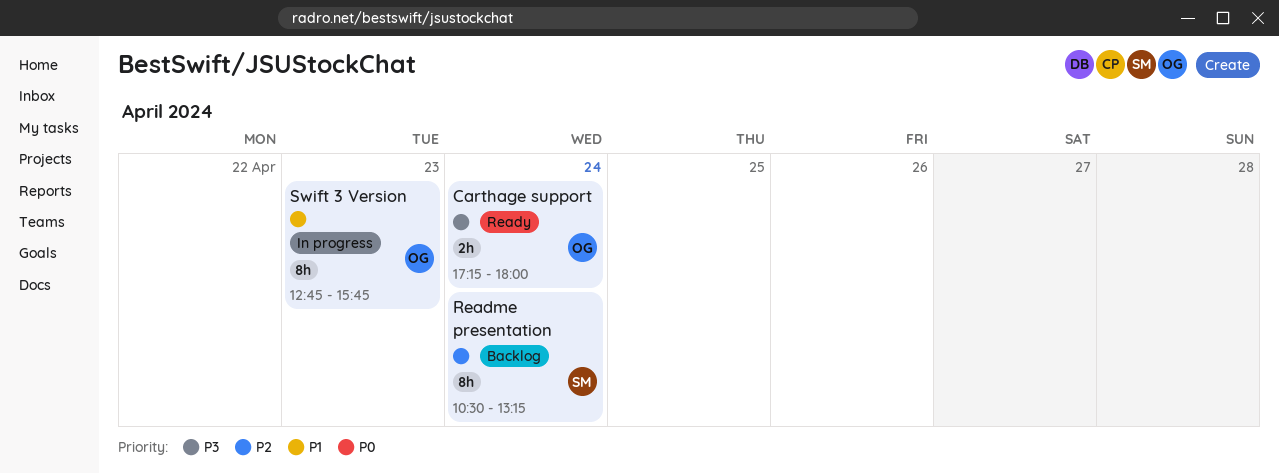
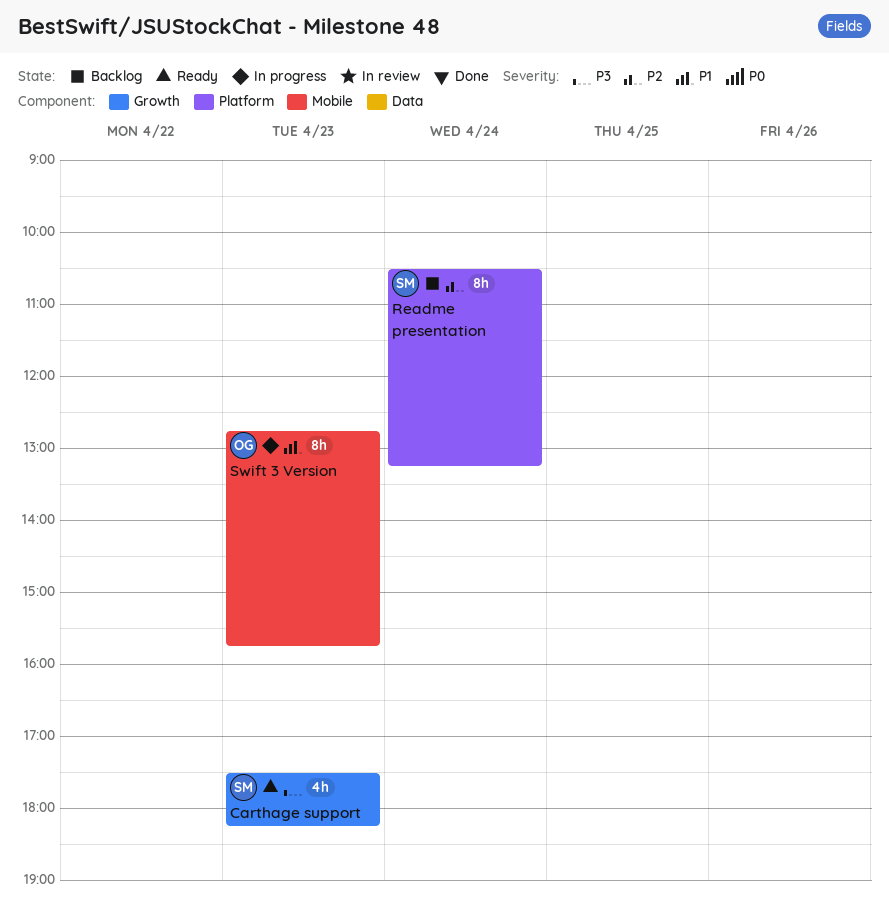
Carthage support, owner: OG -> SM
Carthage support, estimate: 2h -> 4h
Carthage support, day: Apr 24 -> Apr 23
Carthage support, begins: 17:15 -> 17:30
Carthage support, ends: 18:00 -> 18:15

